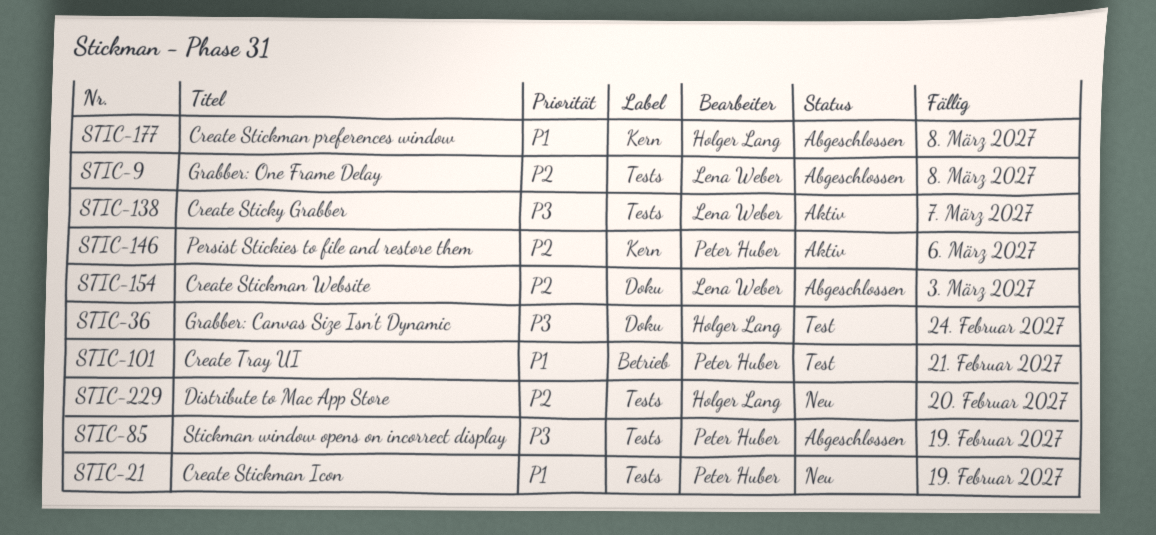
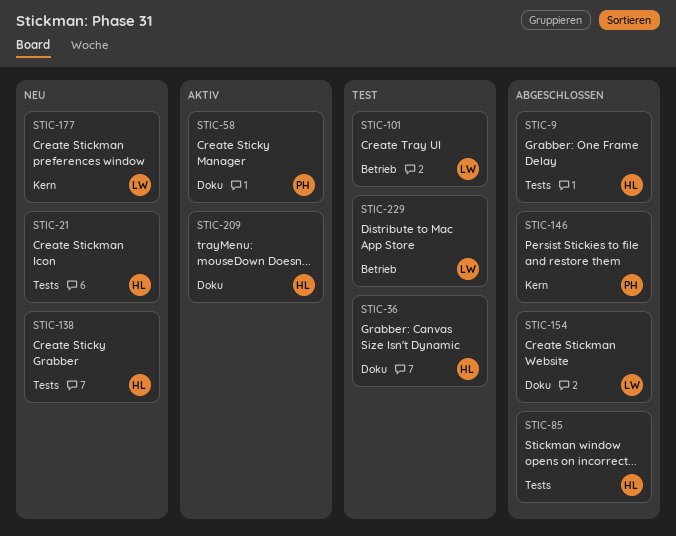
STIC-9, owner: Lena Weber -> Holger Lang
STIC-21, owner: Peter Huber -> Holger Lang
STIC-58: none -> present
STIC-85, owner: Peter Huber -> Holger Lang
STIC-101, owner: Peter Huber -> Lena Weber
STIC-138, status: Aktiv -> Neu
STIC-138, owner: Lena Weber -> Holger Lang
STIC-146, status: Aktiv -> Abgeschlossen
STIC-177, status: Abgeschlossen -> Neu
STIC-177, owner: Holger Lang -> Lena Weber
STIC-209: none -> present
STIC-229, status: Neu -> Test
STIC-229, owner: Holger Lang -> Lena Weber
STIC-229, label: Tests -> Betrieb

